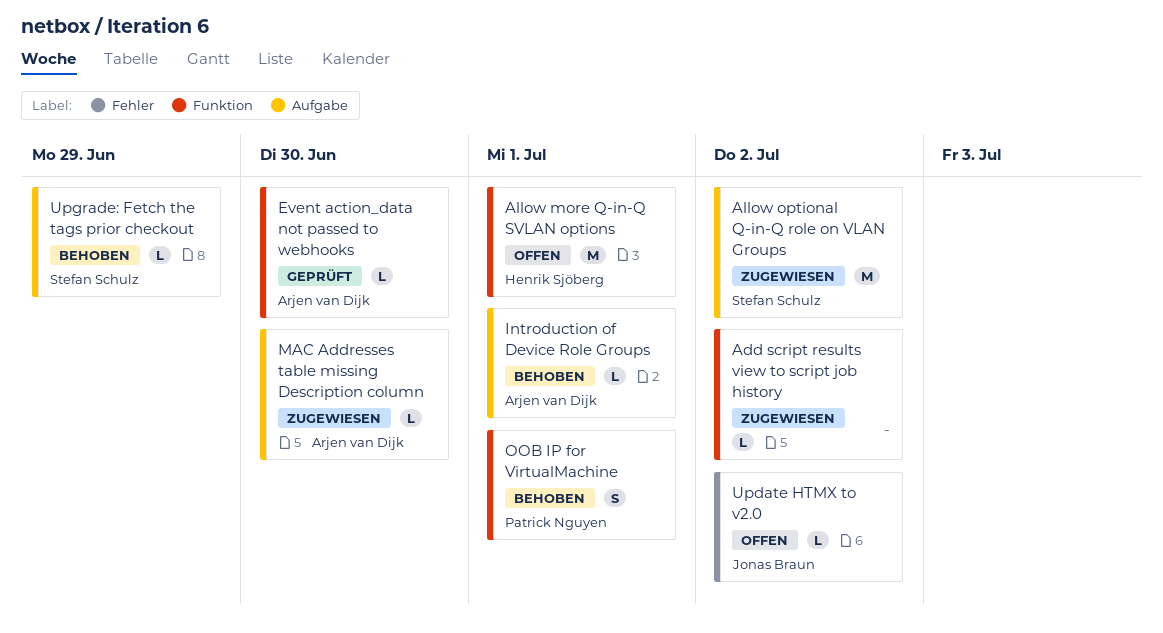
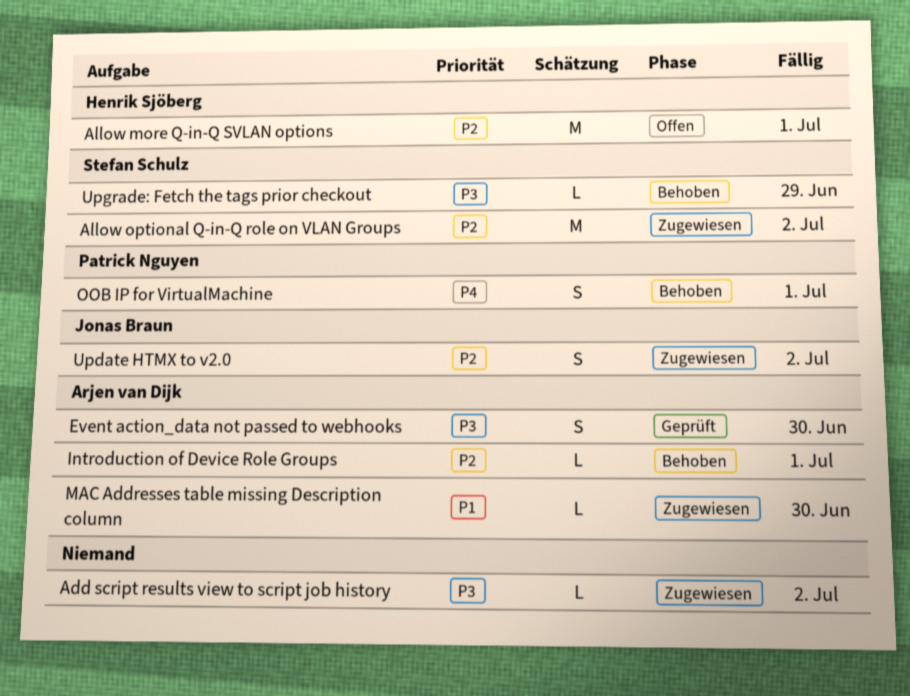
Event action_data not passed to webhooks, estimate: L -> S
Update HTMX to v2.0, status: Offen -> Zugewiesen
Update HTMX to v2.0, estimate: L -> S

